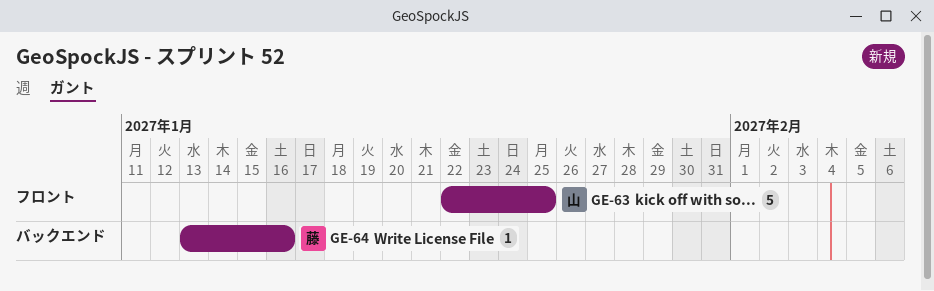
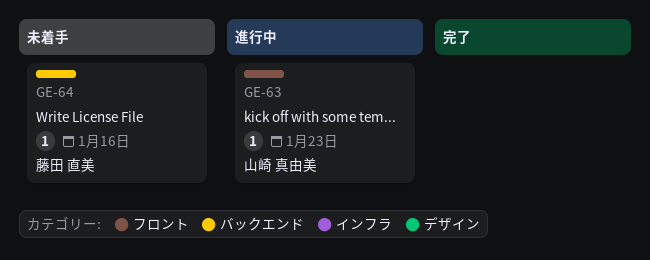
GE-63, estimate: 5 -> 1
GE-63, due: Jan 25 -> Jan 23

